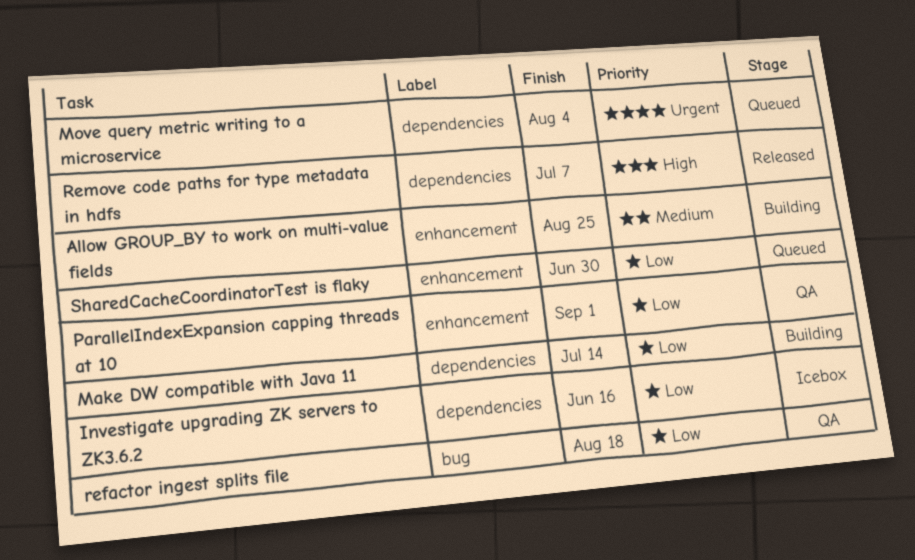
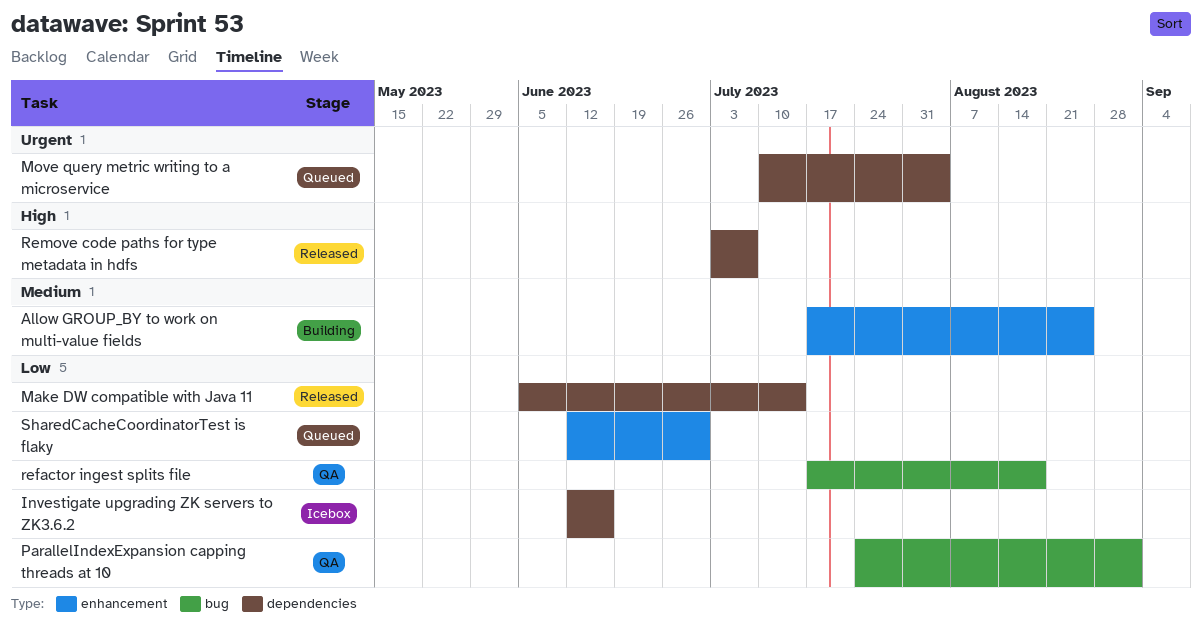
Make DW compatible with Java 11, status: Building -> Released
ParallelIndexExpansion capping threads at 10, label: enhancement -> bug

